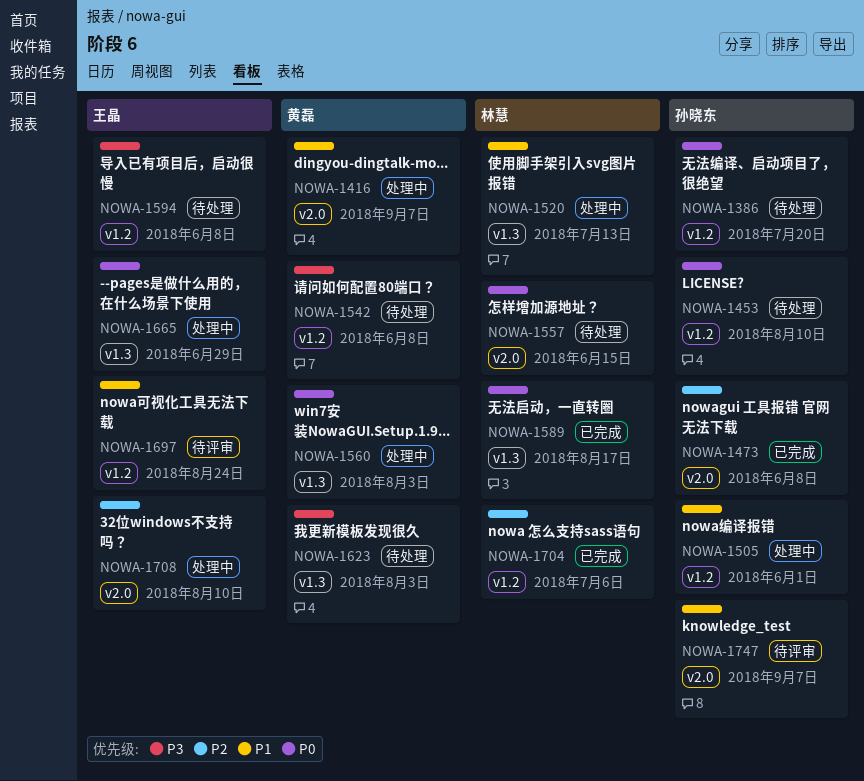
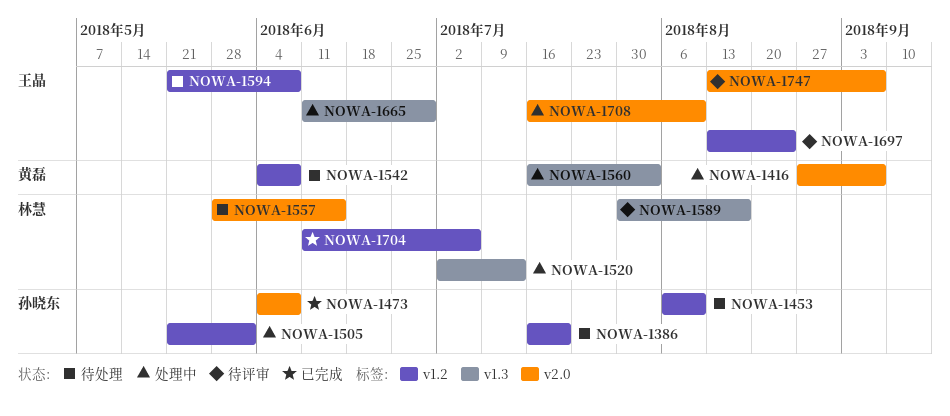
NOWA-1589, status: 已完成 -> 待评审
NOWA-1623: present -> none
NOWA-1747, owner: 孙晓东 -> 王晶

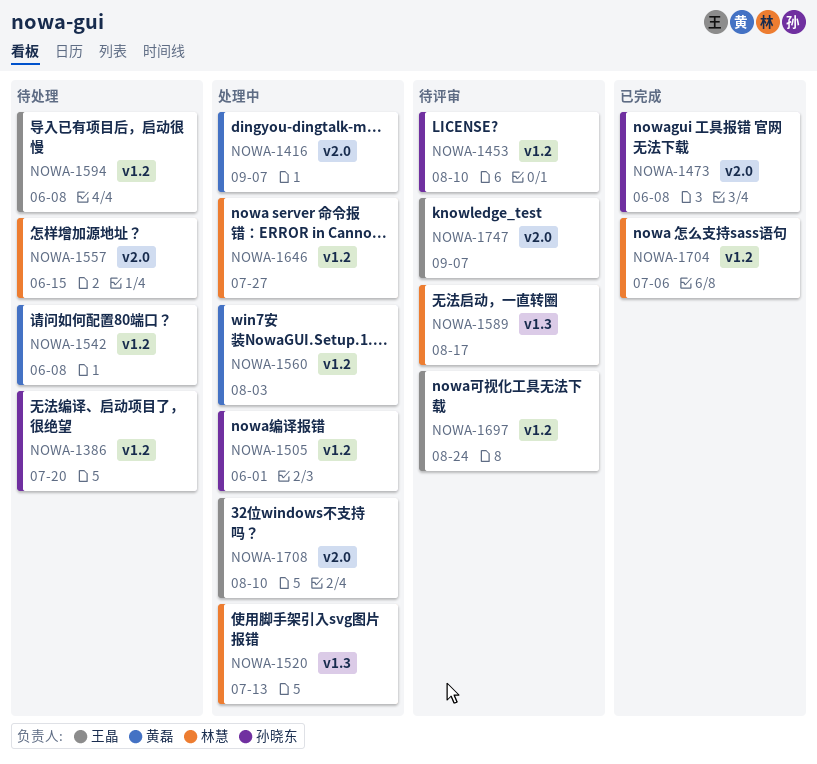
NOWA-1453, status: 待处理 -> 待评审
NOWA-1560, label: v1.3 -> v1.2
NOWA-1646: none -> present
NOWA-1665: present -> none

